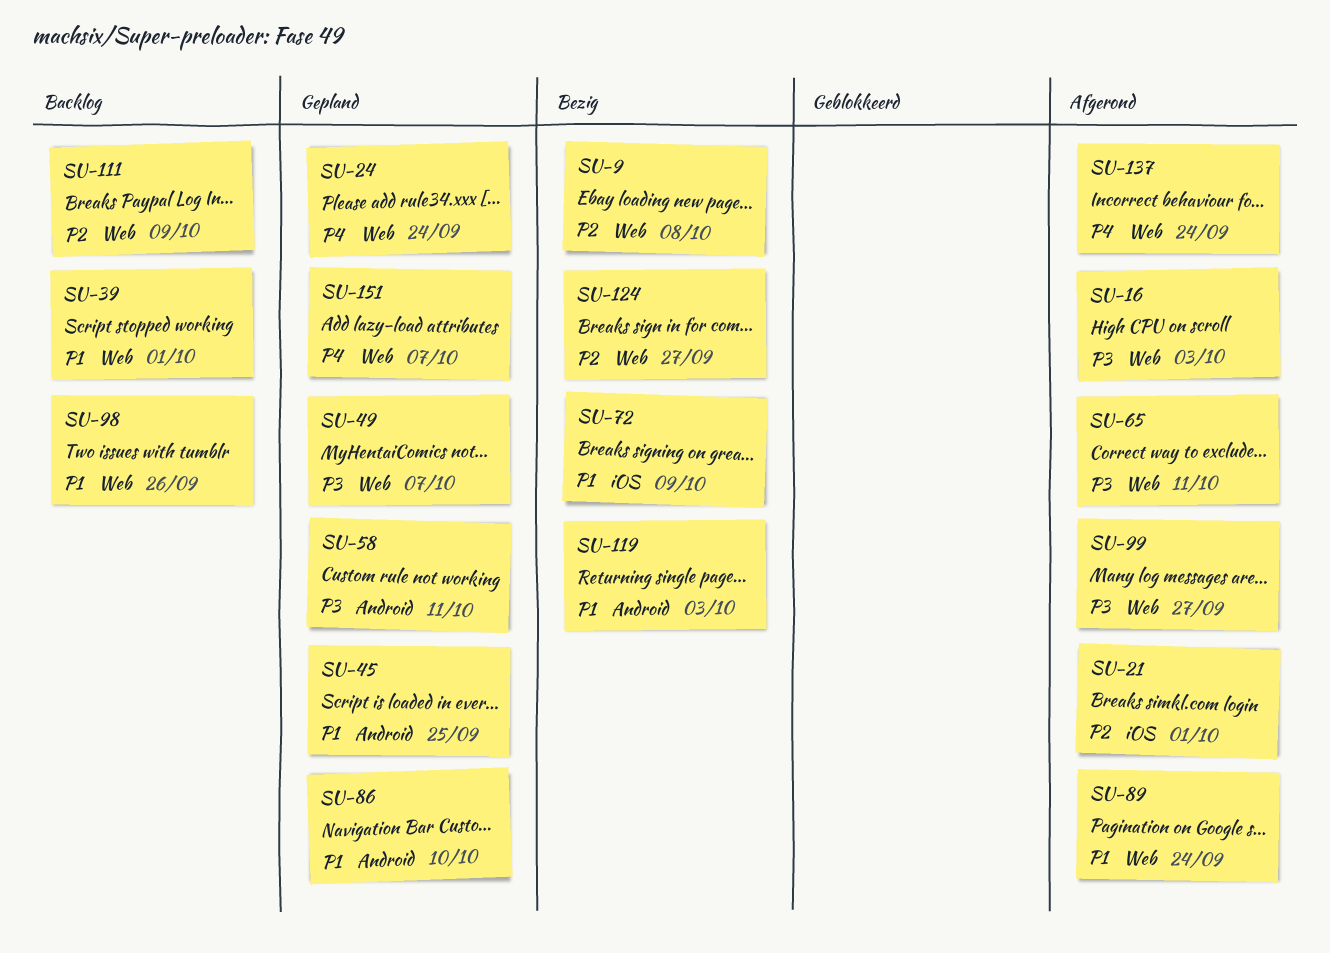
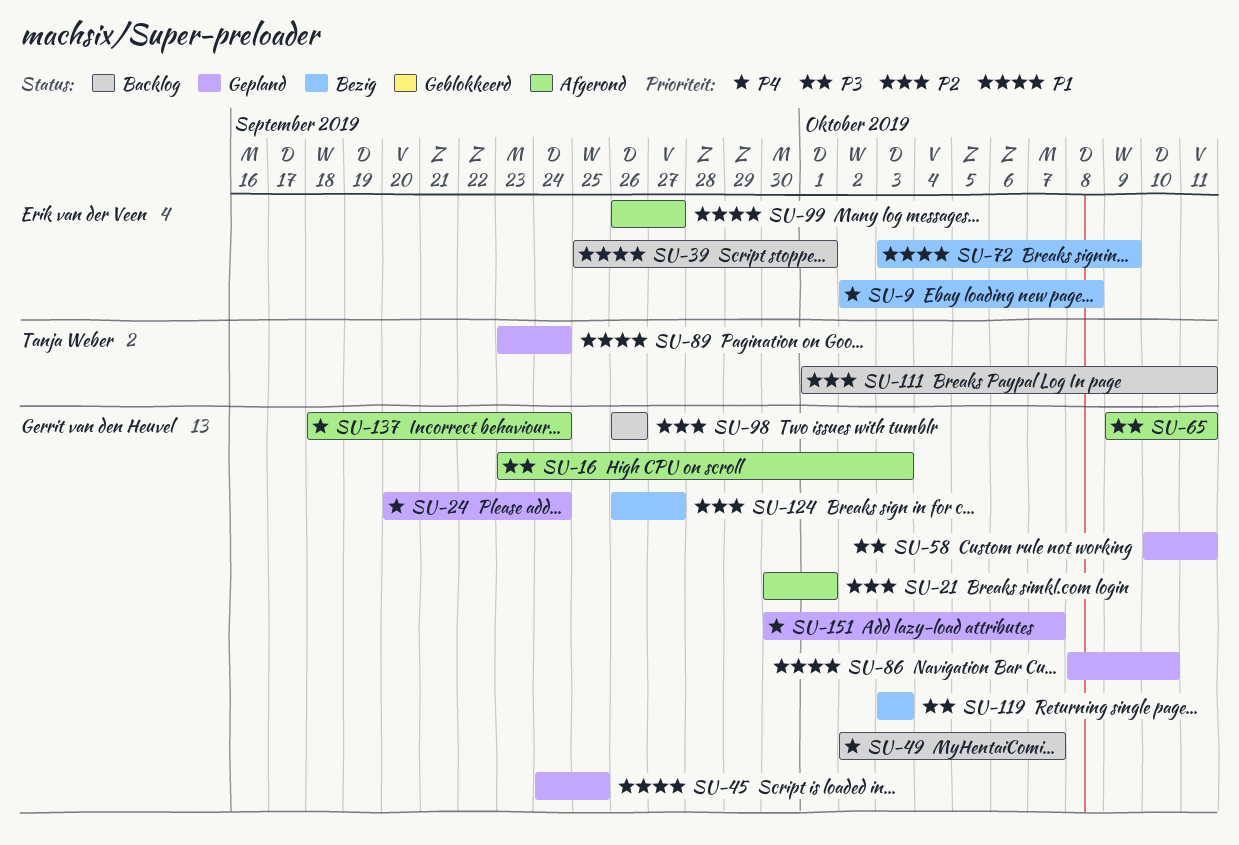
SU-9, priority: P2 -> P4
SU-49, status: Gepland -> Backlog
SU-49, priority: P3 -> P4
SU-89, status: Afgerond -> Gepland
SU-98, priority: P1 -> P2
SU-99, priority: P3 -> P1
SU-111, due: Oct 9 -> Oct 11
SU-119, priority: P1 -> P3

